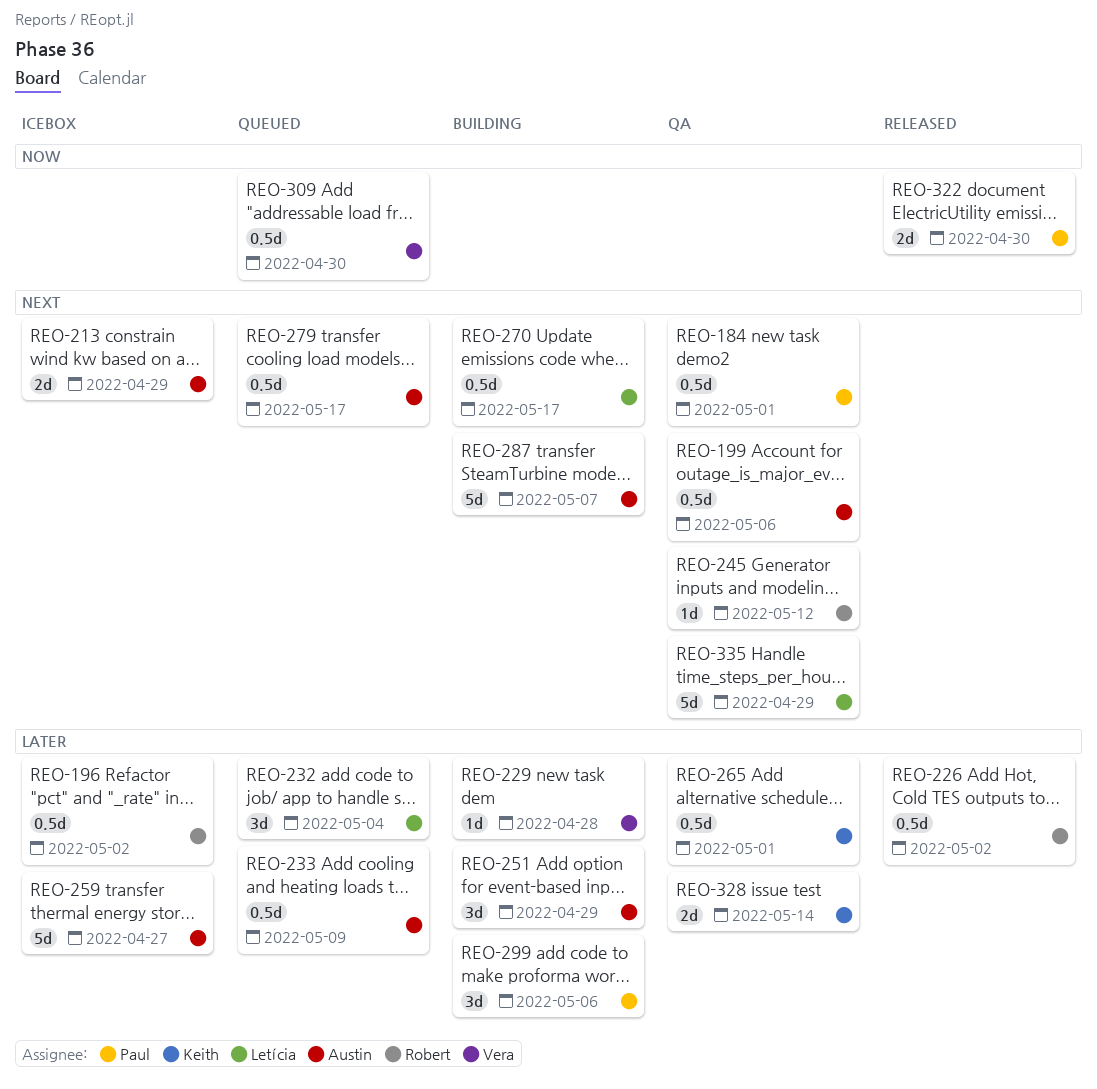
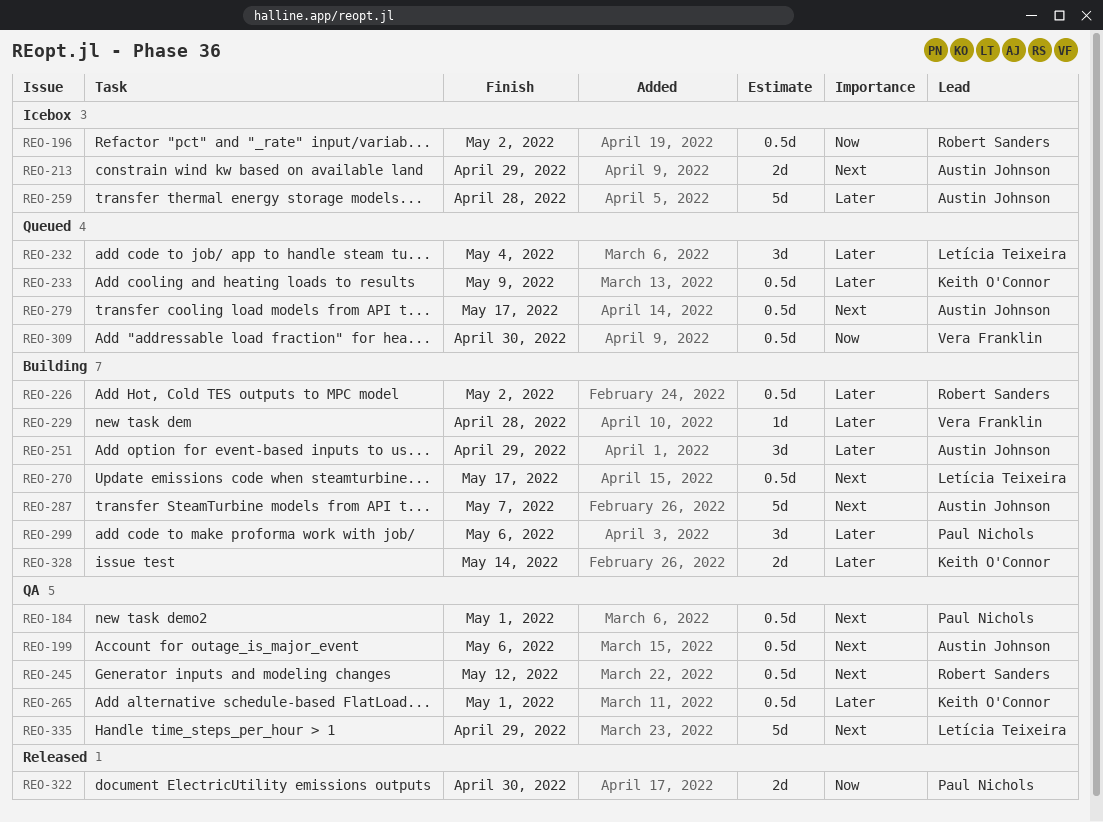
REO-196, priority: Later -> Now
REO-226, status: Released -> Building
REO-233, owner: Austin Johnson -> Keith O'Connor
REO-245, estimate: 1d -> 0.5d
REO-259, due: Apr 27 -> Apr 28
REO-328, status: QA -> Building

